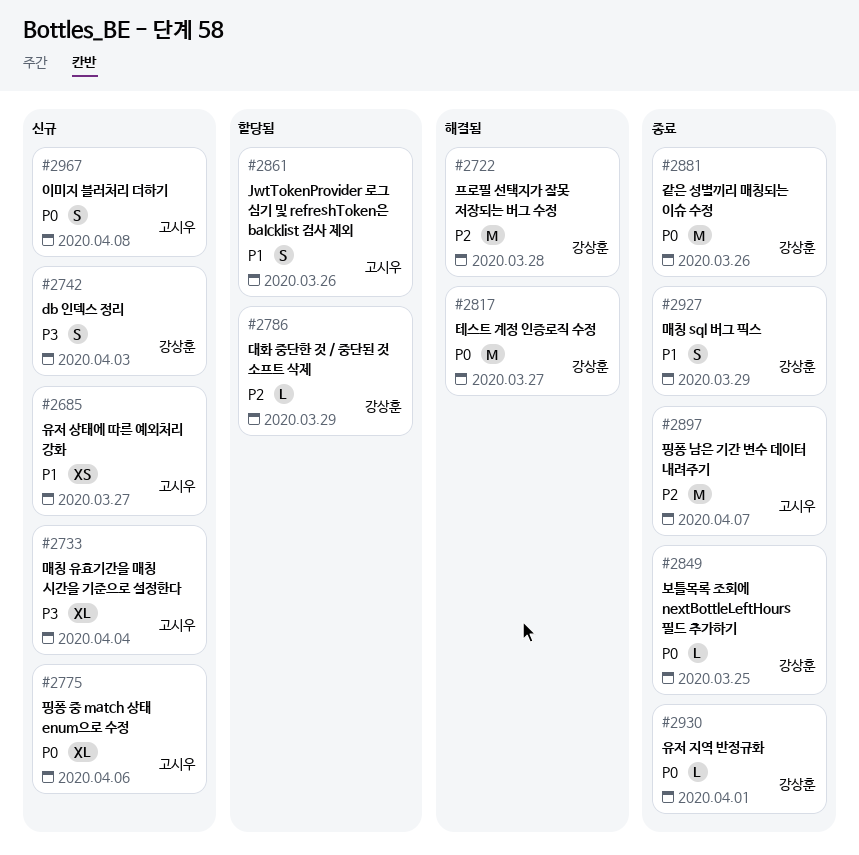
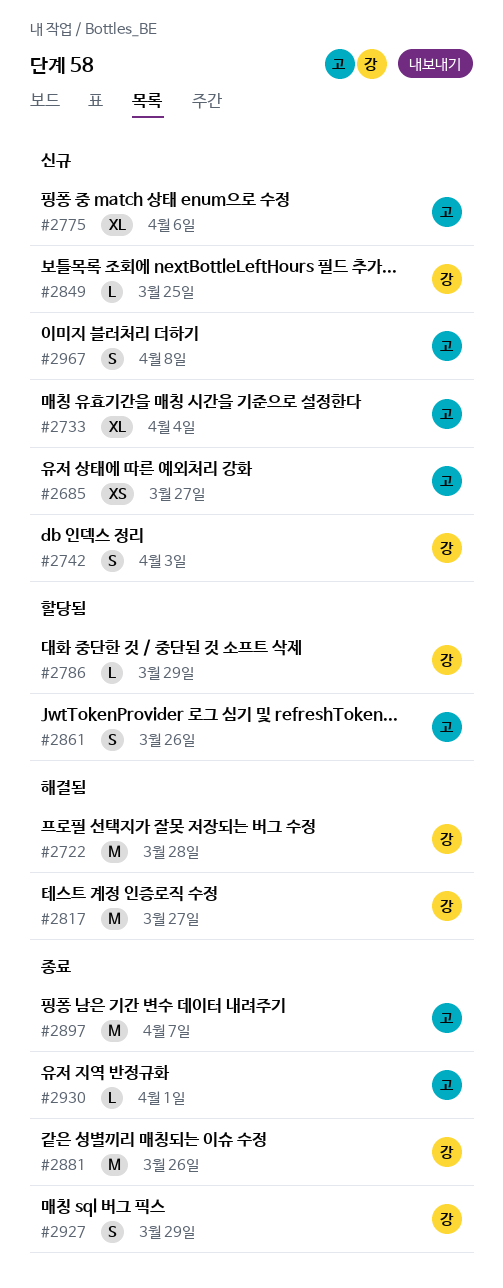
#2849, status: 종료 -> 신규
#2930, owner: 강상훈 -> 고시우

